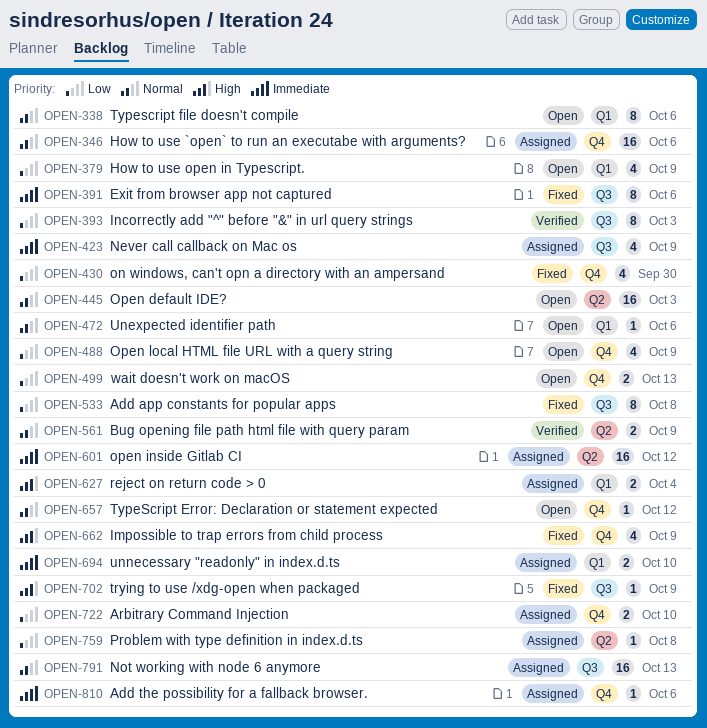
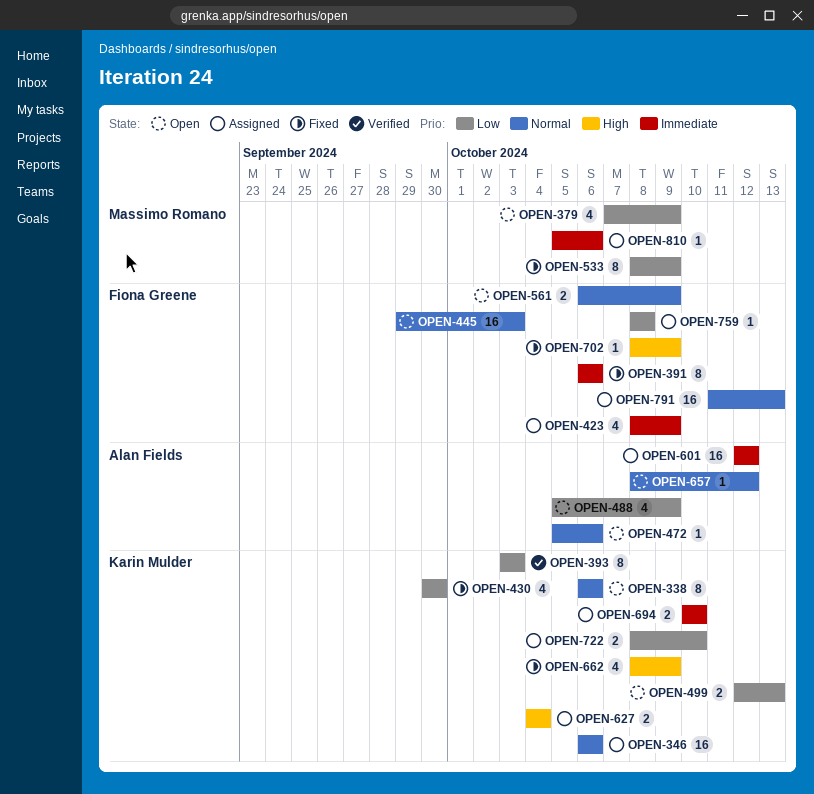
OPEN-533, due: Oct 8 -> Oct 9
OPEN-561, status: Verified -> Open

